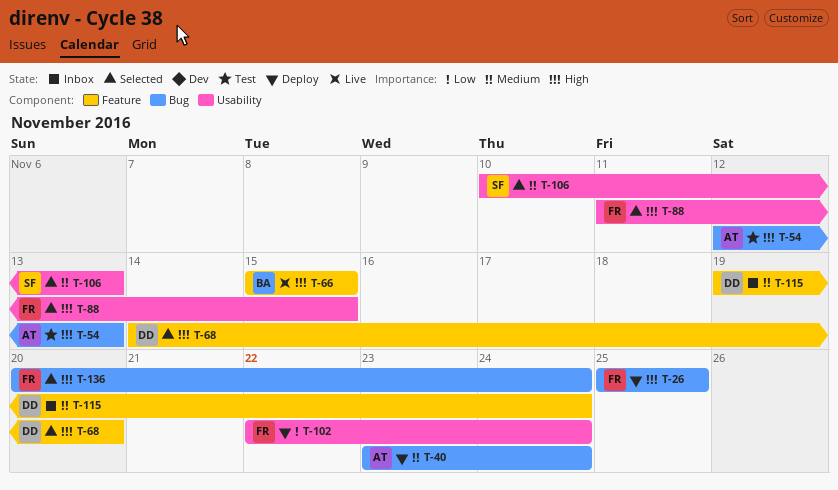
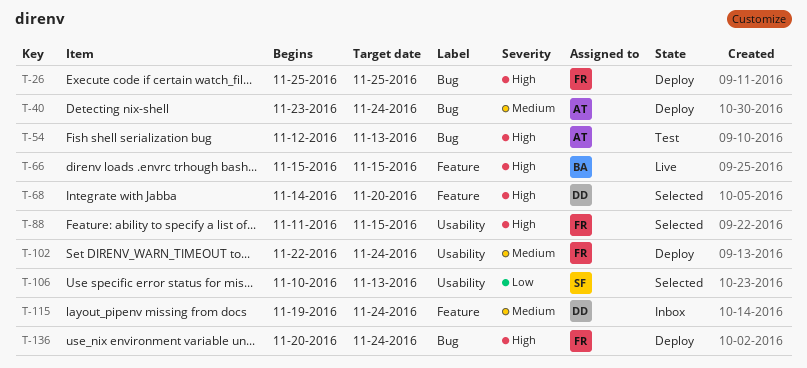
T-102, priority: Low -> Medium
T-106, priority: Medium -> Low
T-136, status: Selected -> Deploy

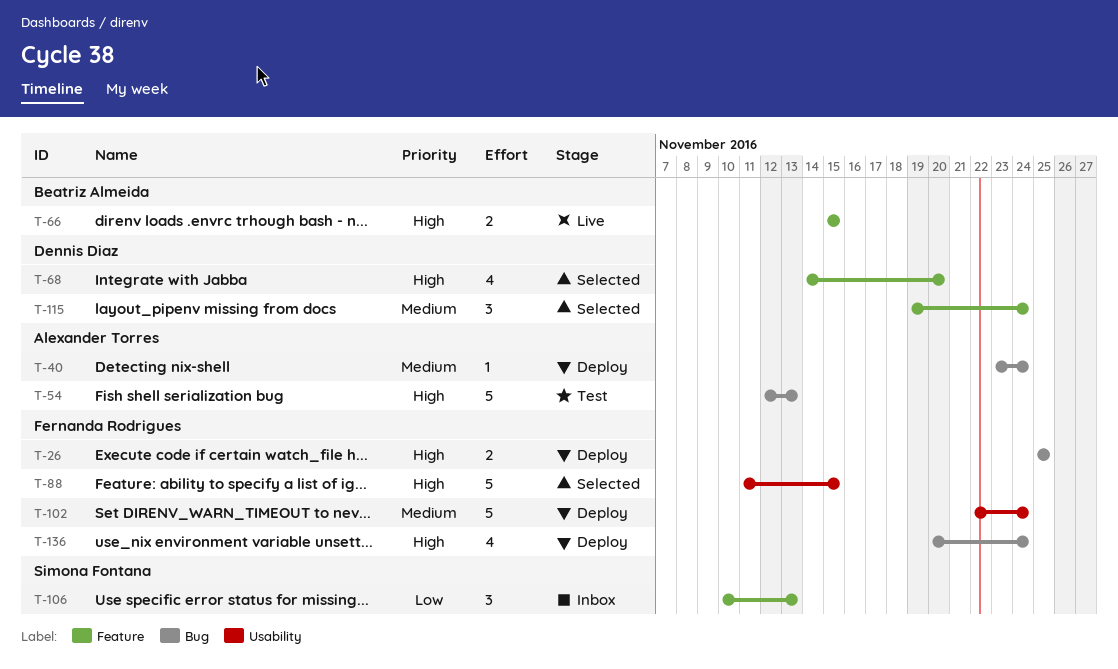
T-106, status: Selected -> Inbox
T-106, label: Usability -> Feature
T-115, status: Inbox -> Selected

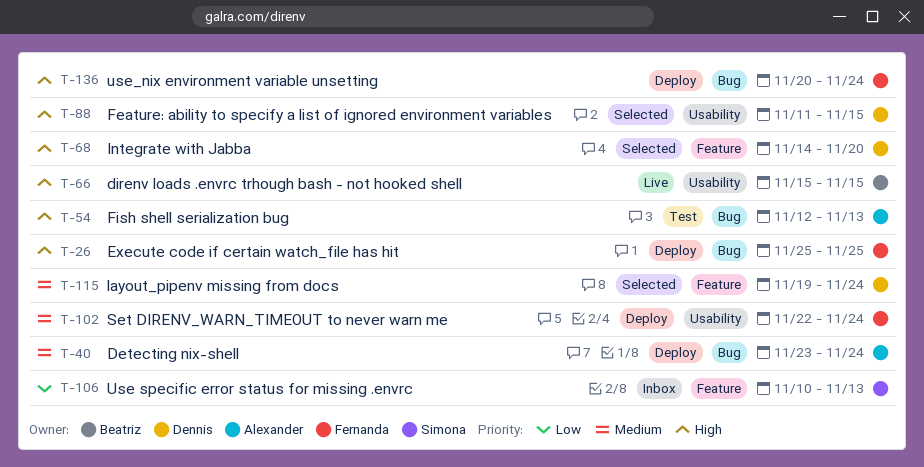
T-66, label: Feature -> Usability
T-88, owner: Fernanda Rodrigues -> Dennis Diaz

